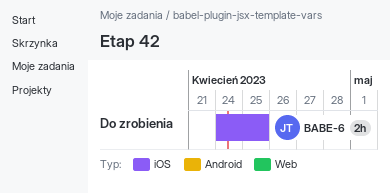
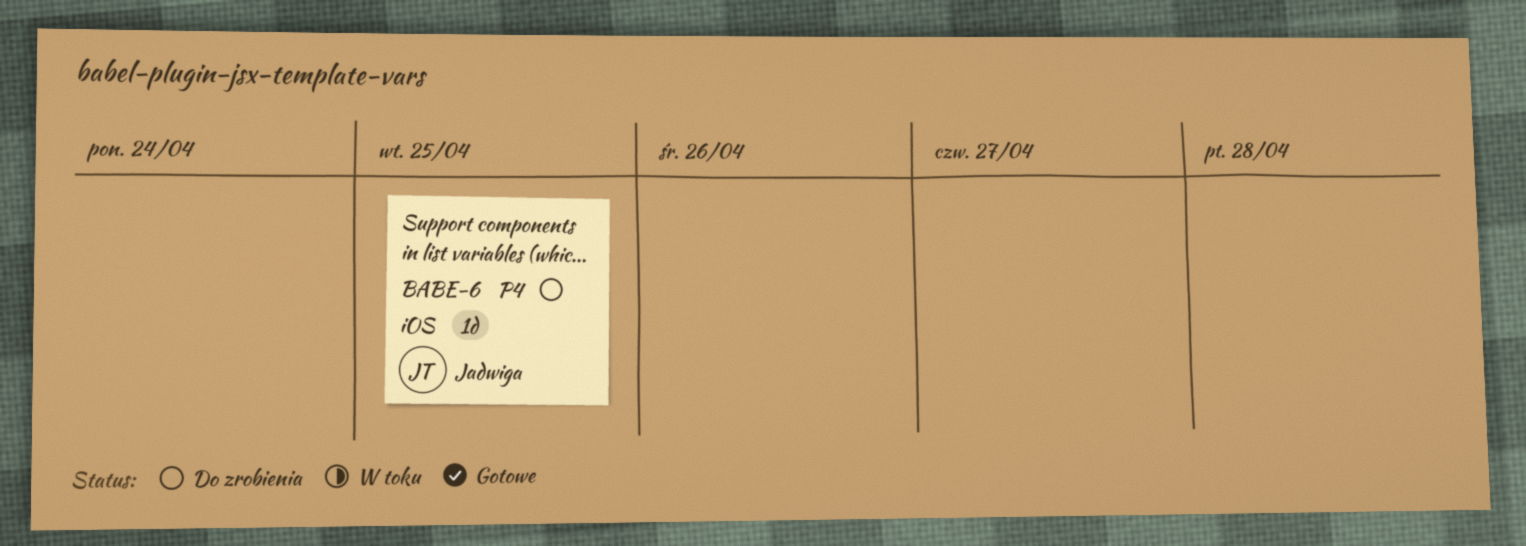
BABE-6, estimate: 2h -> 1d

